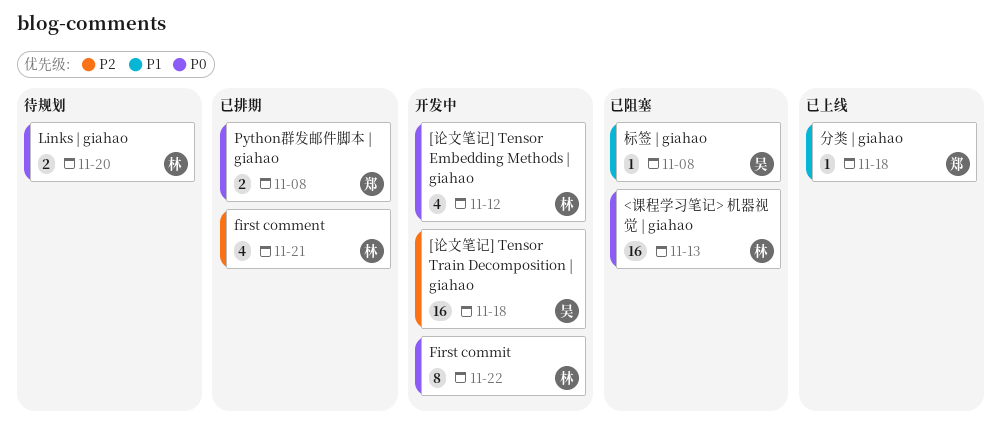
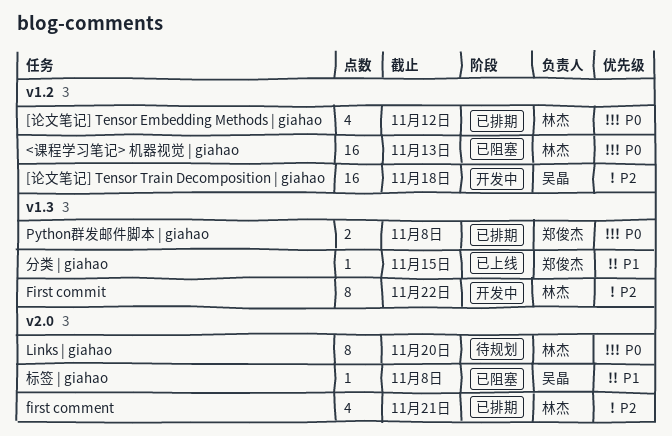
[论文笔记] Tensor Embedding Methods | giahao, status: 开发中 -> 已排期
First commit, priority: P0 -> P2
Links | giahao, estimate: 2 -> 8
分类 | giahao, due: Nov 18 -> Nov 15

